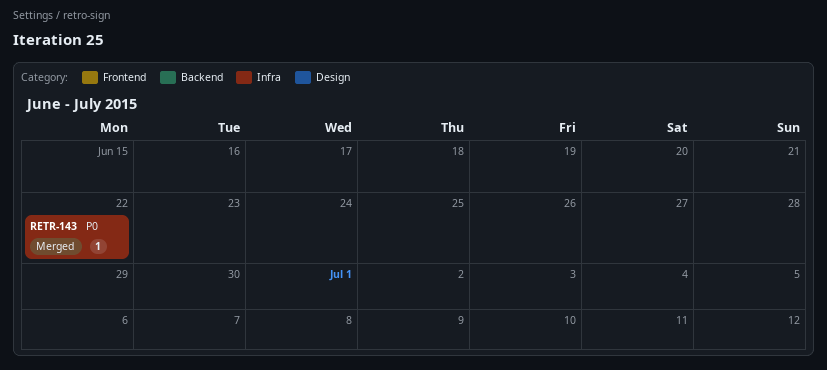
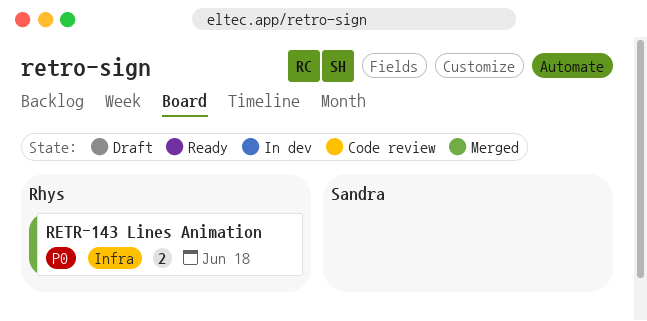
RETR-143, estimate: 1 -> 2
RETR-143, due: Jun 22 -> Jun 18

